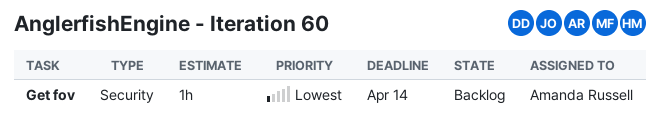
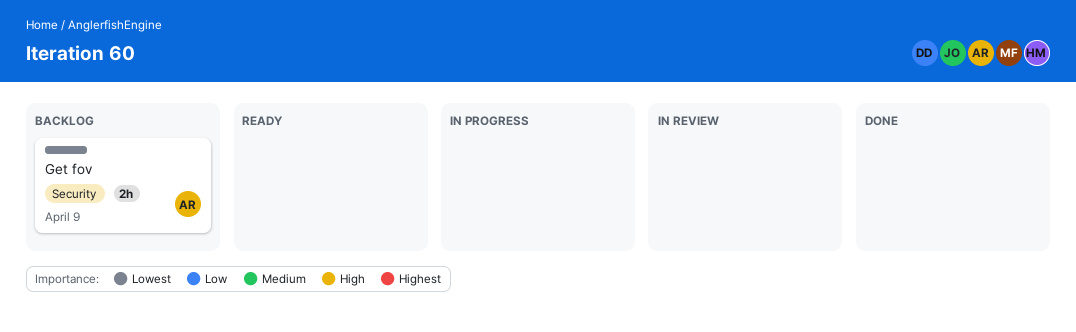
Get fov, estimate: 1h -> 2h
Get fov, due: Apr 14 -> Apr 9

